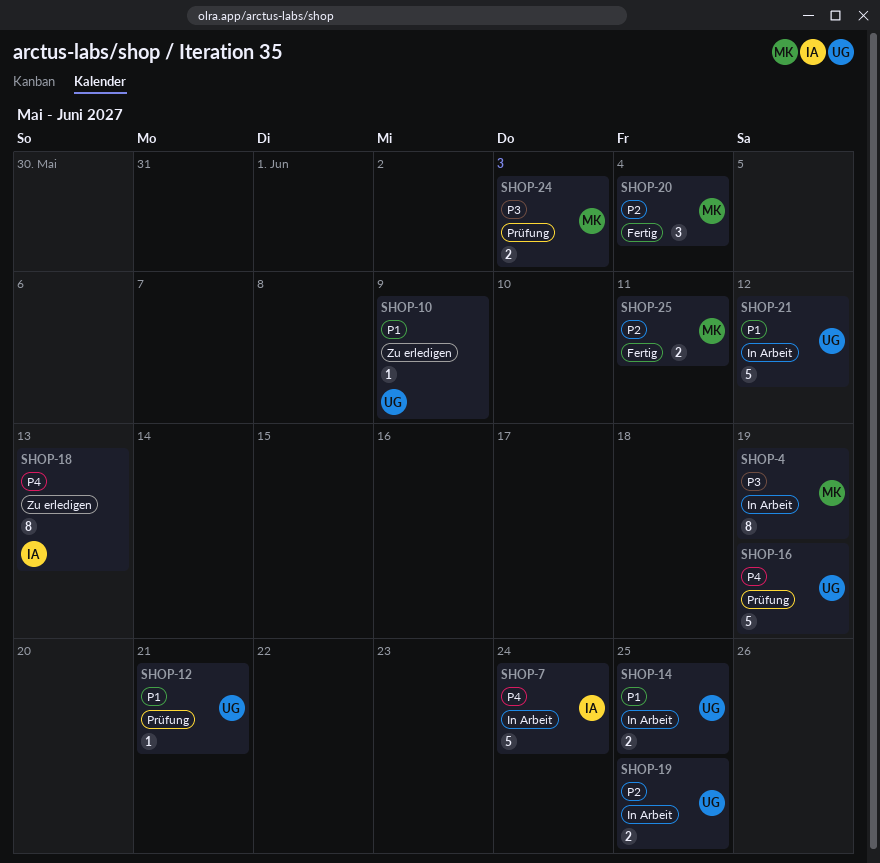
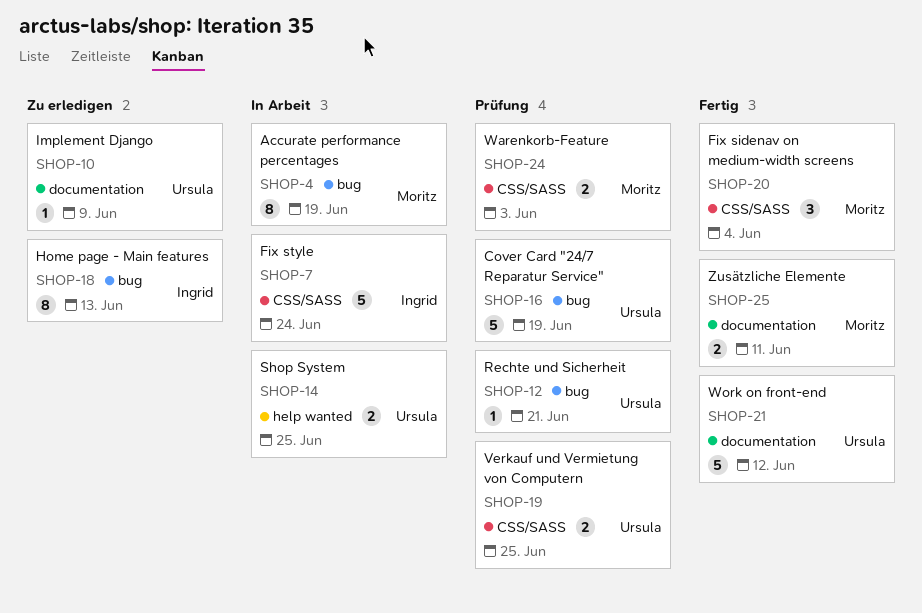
SHOP-19, status: In Arbeit -> Prüfung
SHOP-21, status: In Arbeit -> Fertig

